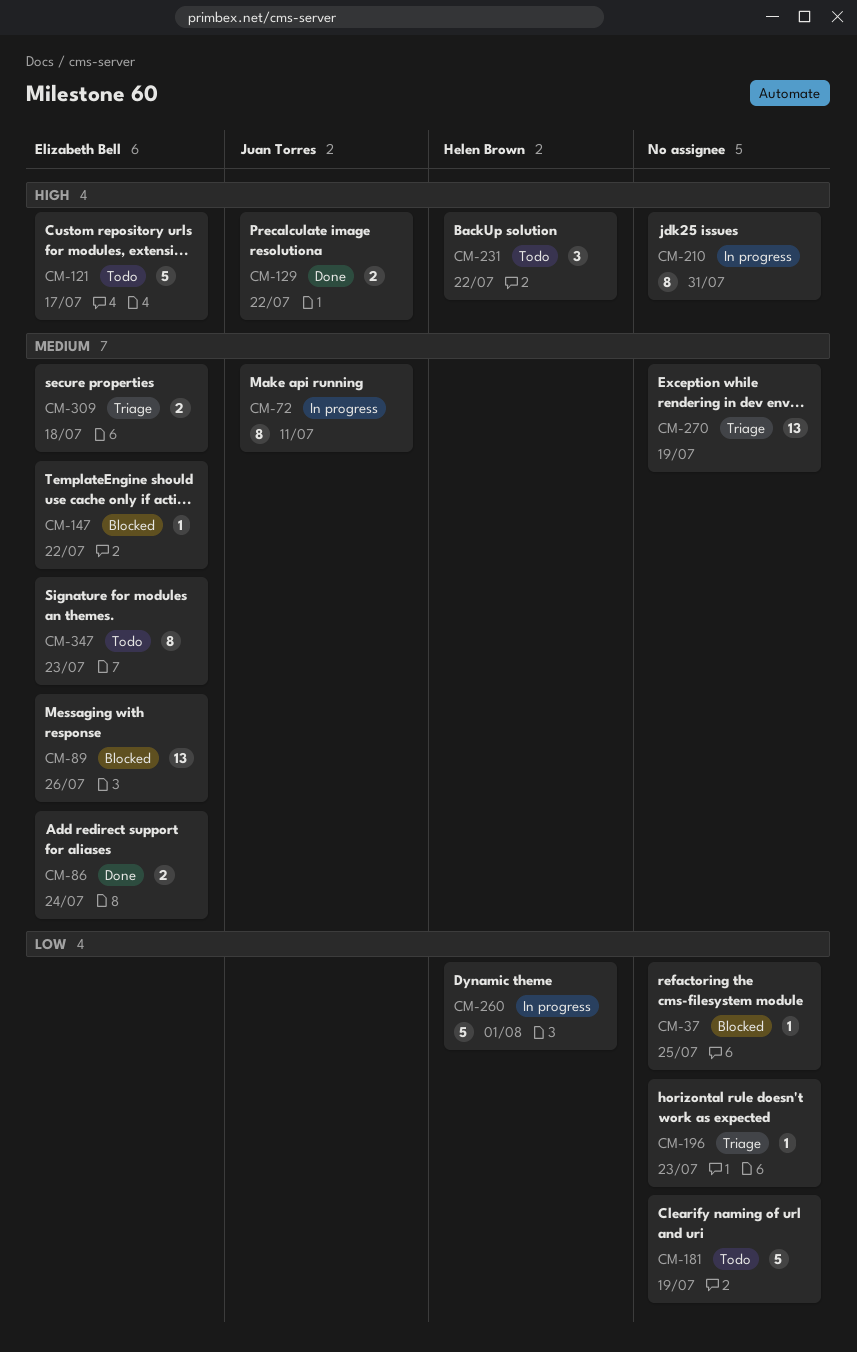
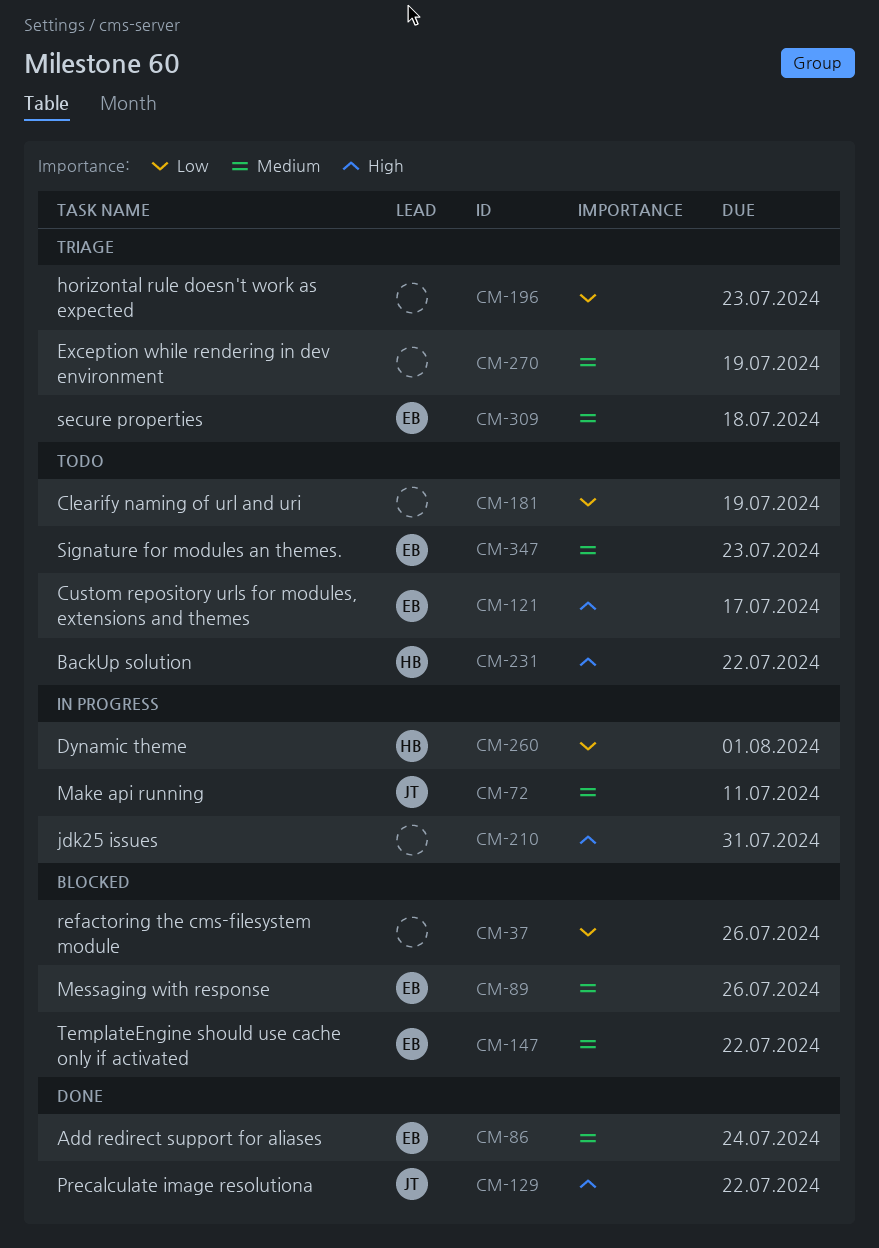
CM-37, due: Jul 25 -> Jul 26

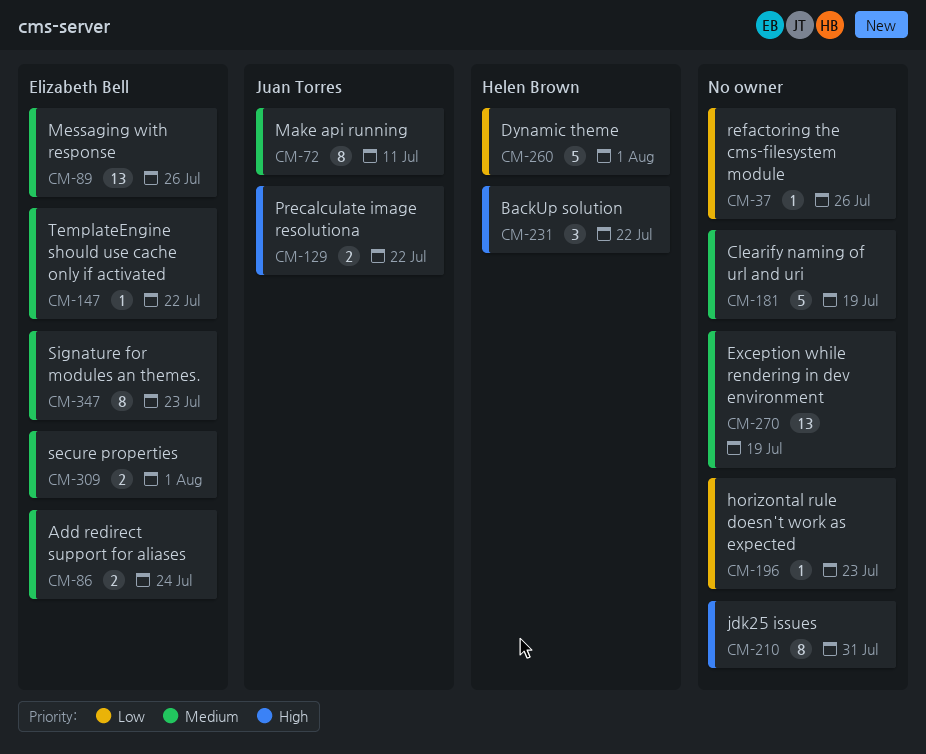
CM-121: present -> none
CM-181, priority: Low -> Medium
CM-309, due: Jul 18 -> Aug 1

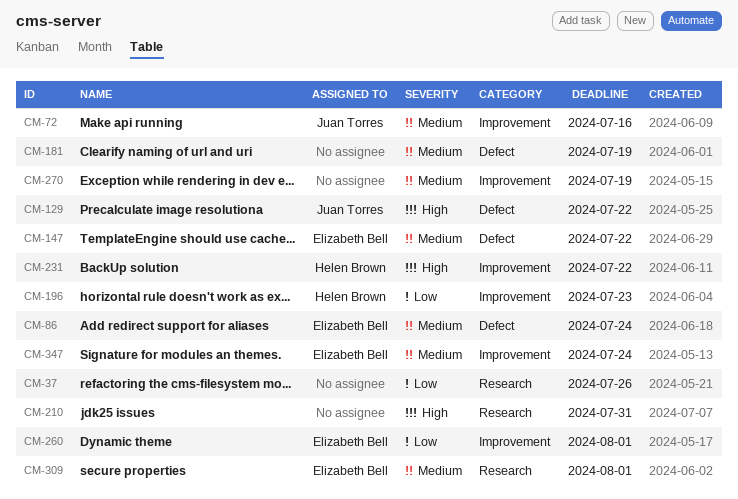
CM-72, due: Jul 11 -> Jul 16
CM-89: present -> none
CM-196, owner: none -> Helen Brown
CM-260, owner: Helen Brown -> Elizabeth Bell
CM-347, due: Jul 23 -> Jul 24

